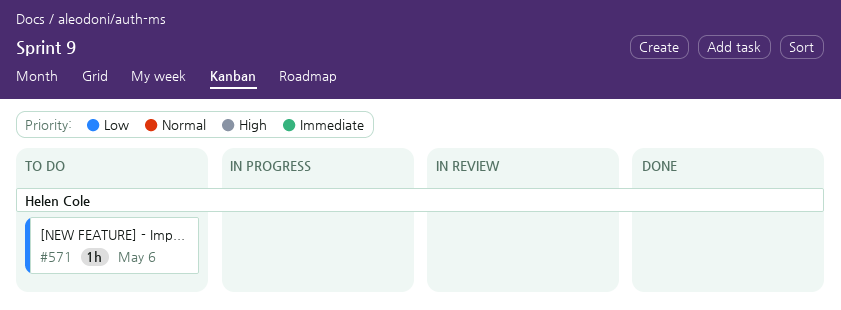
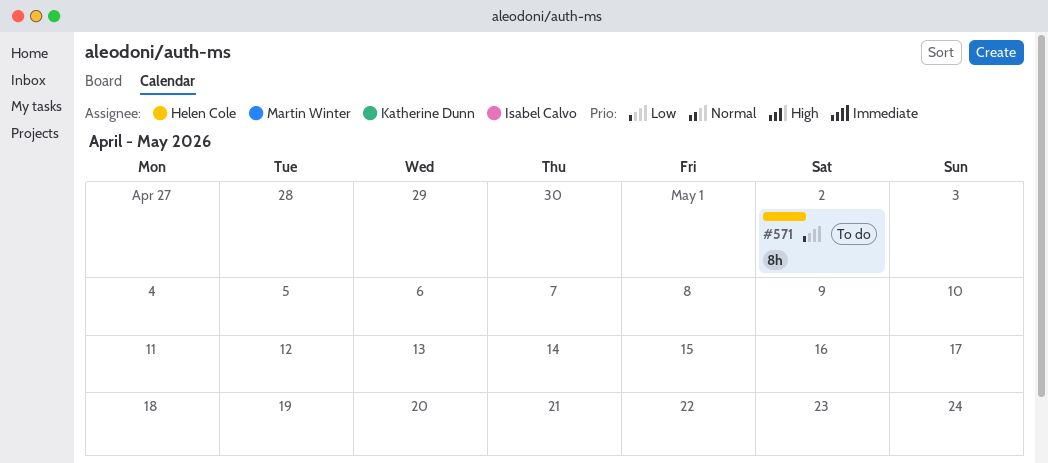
#571, estimate: 1h -> 8h
#571, due: May 6 -> May 2

